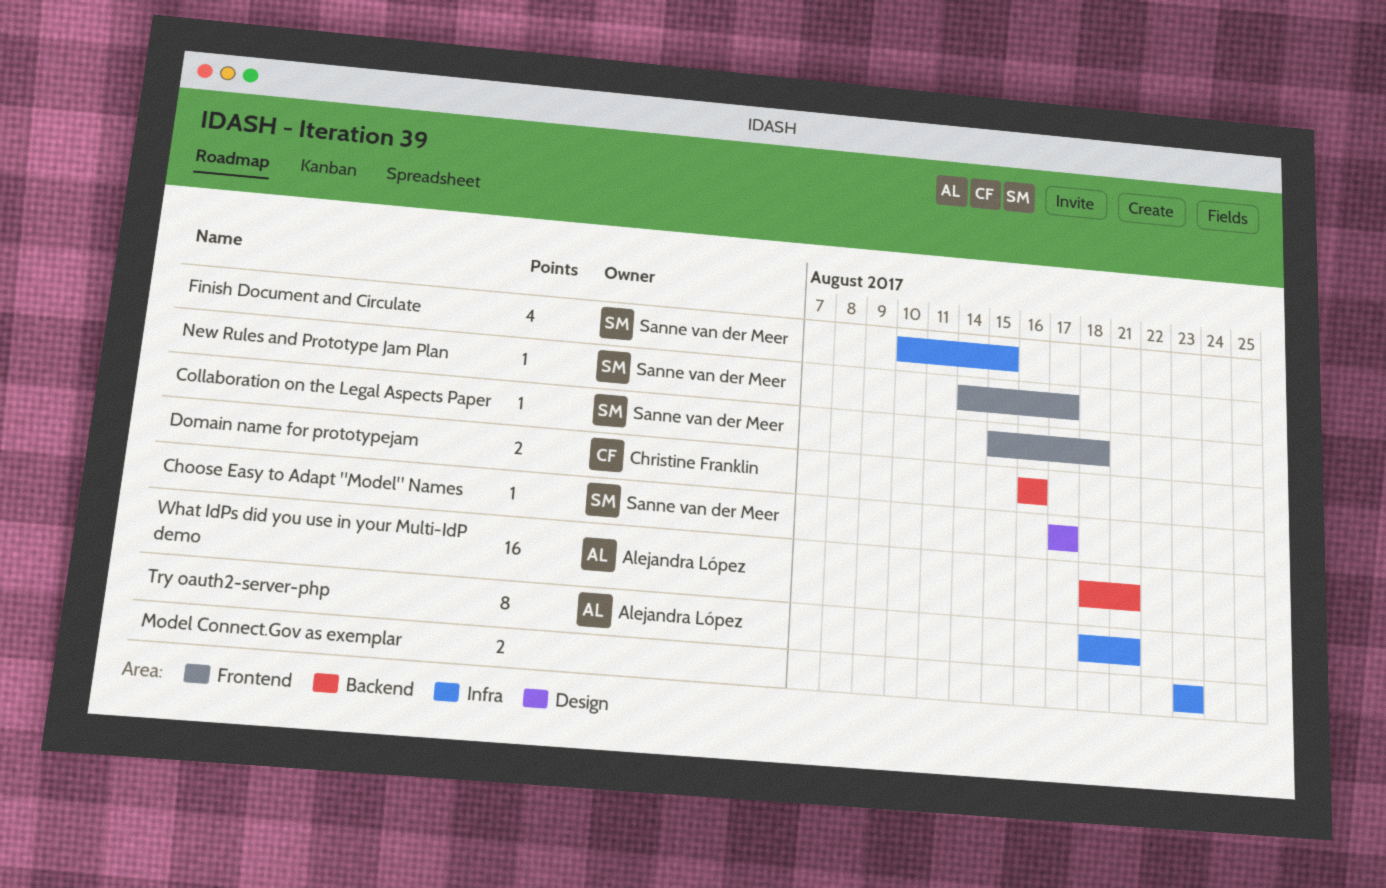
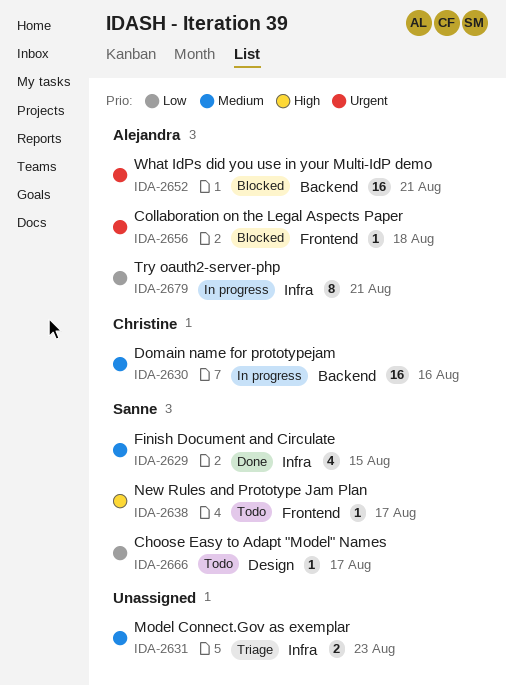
Collaboration on the Legal Aspects Paper, owner: Sanne van der Meer -> Alejandra López
Domain name for prototypejam, estimate: 2 -> 16

